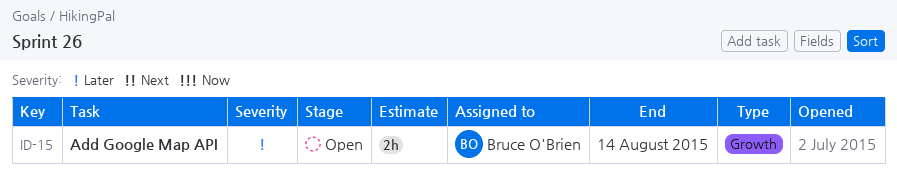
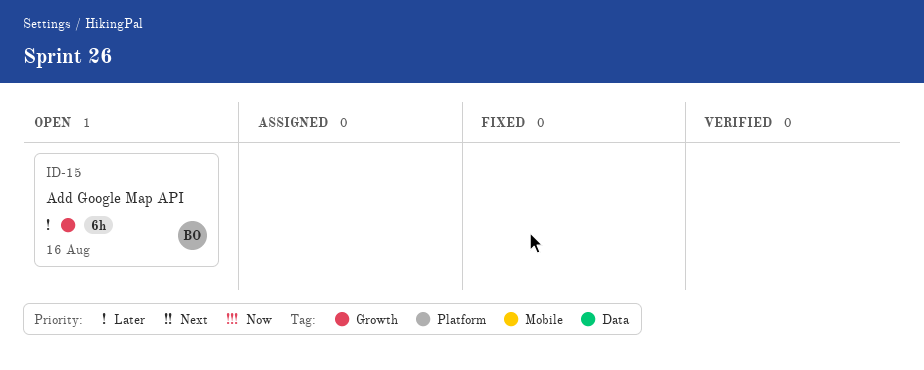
ID-15, estimate: 2h -> 6h
ID-15, due: Aug 14 -> Aug 16

